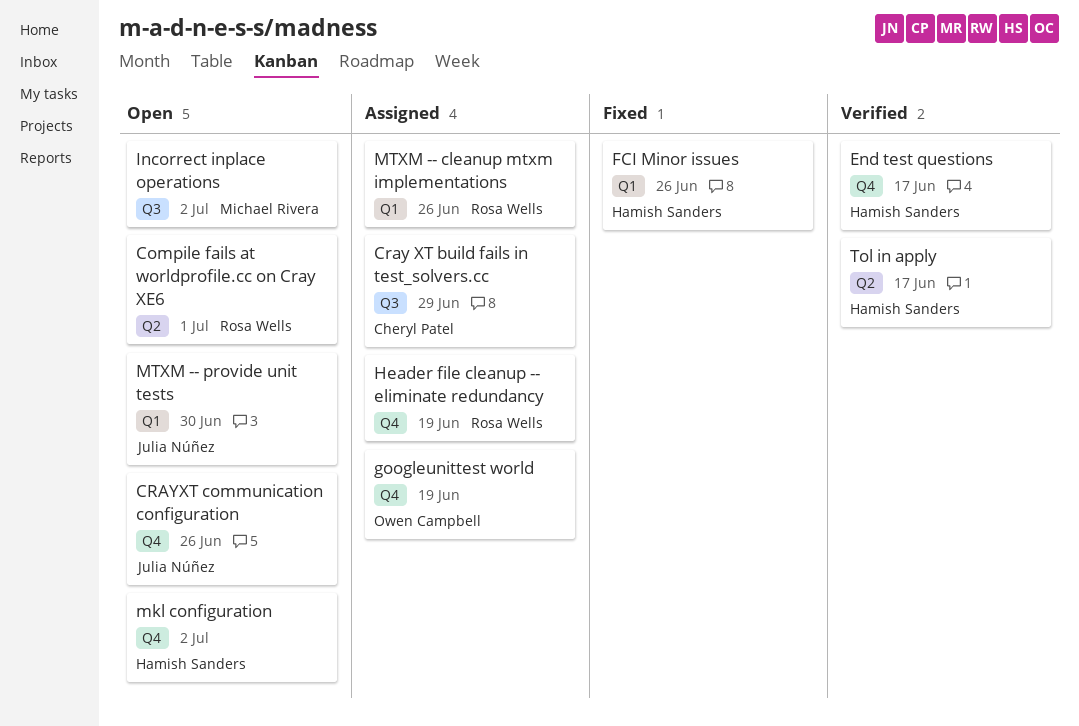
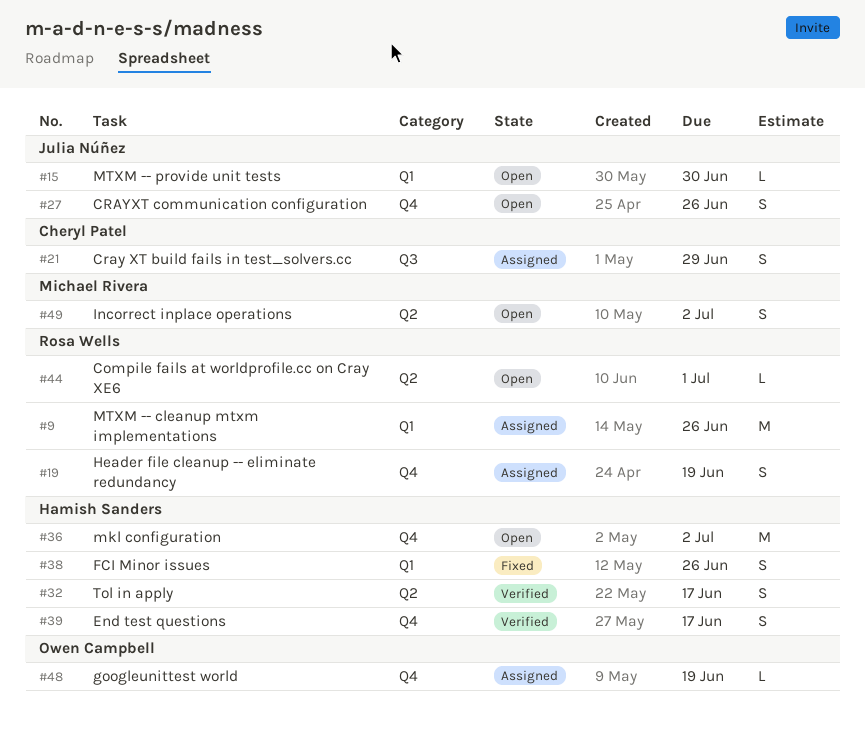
Incorrect inplace operations, label: Q3 -> Q2

